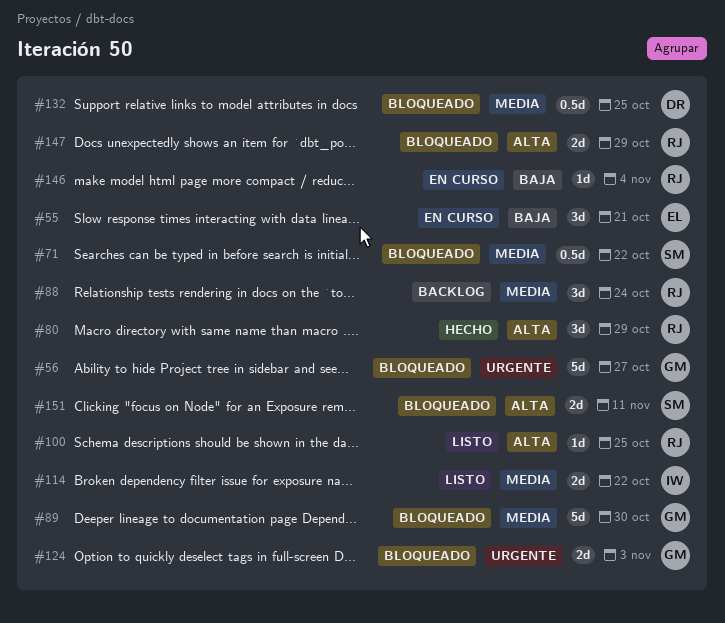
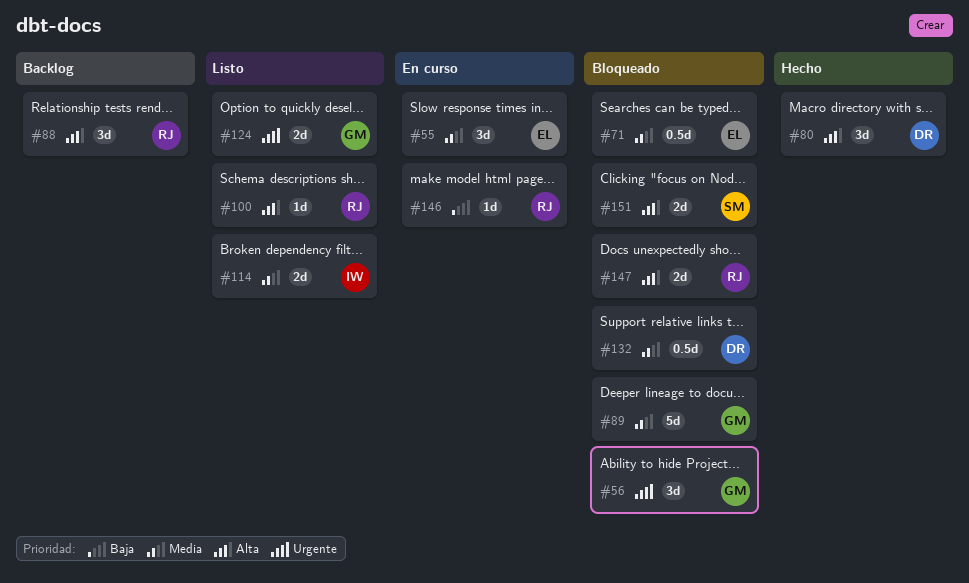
#55, priority: Baja -> Media
#56, estimate: 5d -> 3d
#71, owner: SM -> EL
#80, owner: RJ -> DR
#88, priority: Media -> Alta
#124, status: Bloqueado -> Listo

